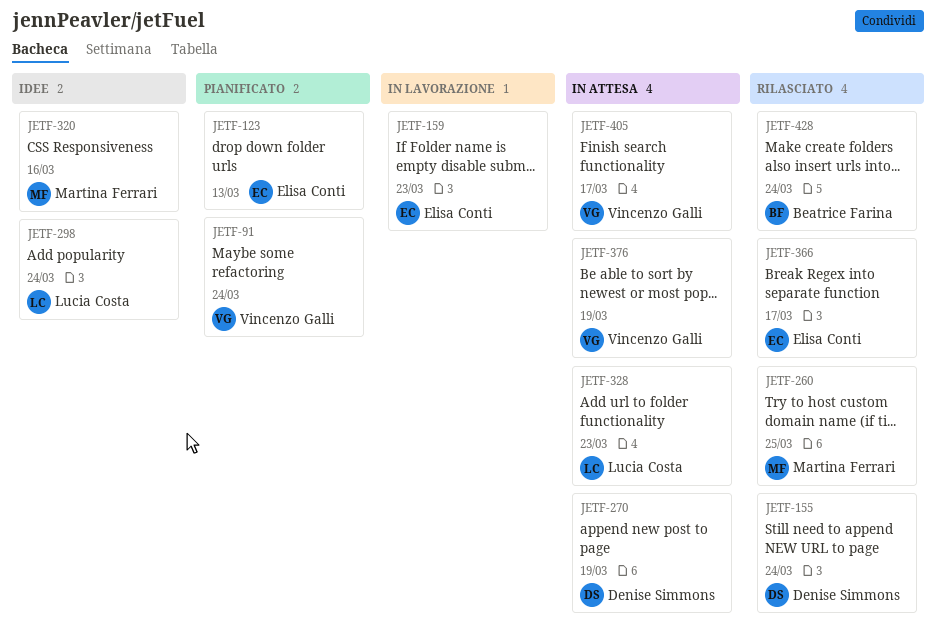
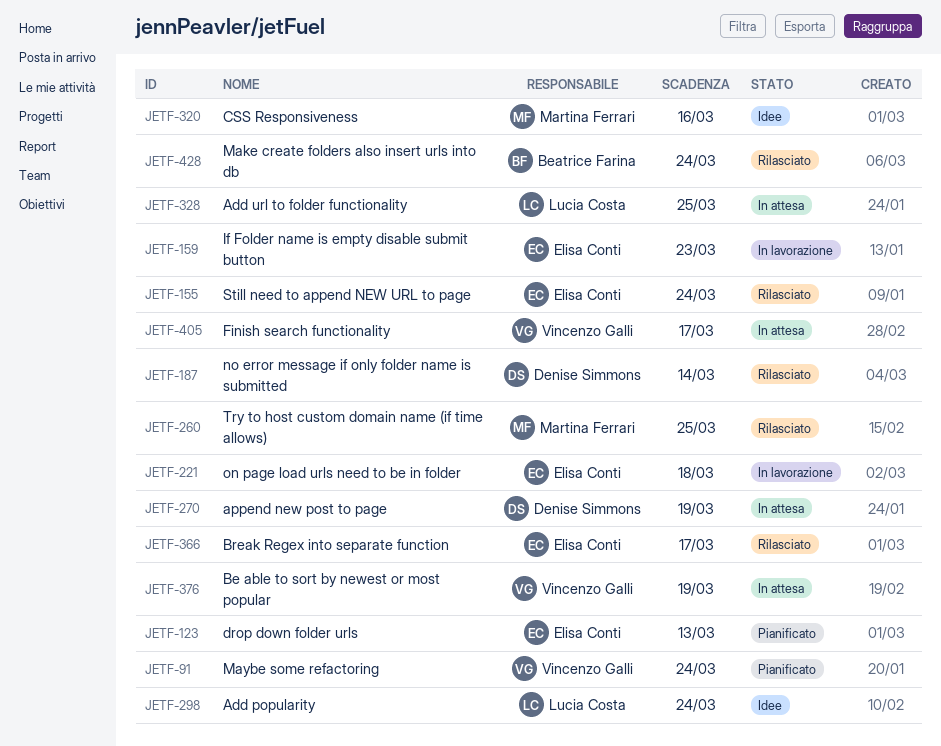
JETF-155, owner: Denise Simmons -> Elisa Conti
JETF-187: none -> present
JETF-221: none -> present
JETF-328, due: Mar 23 -> Mar 25

